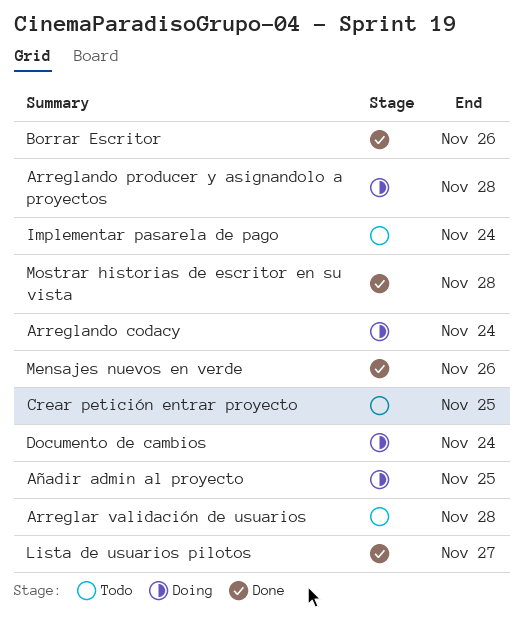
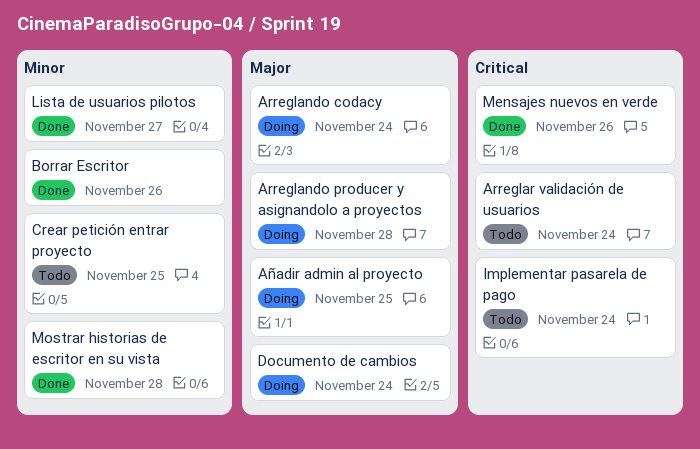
Arreglar validación de usuarios, due: Nov 28 -> Nov 24

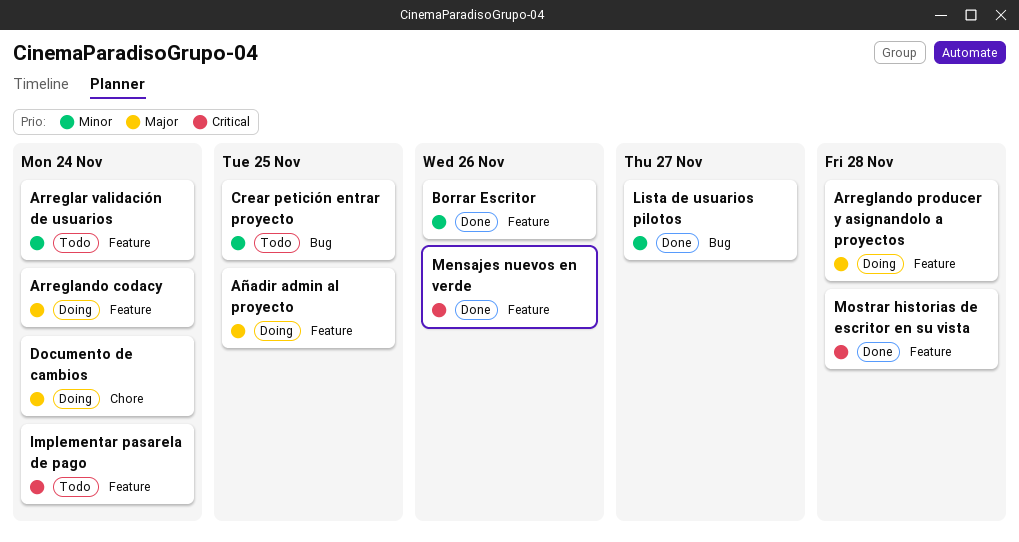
Arreglar validación de usuarios, priority: Critical -> Minor
Mostrar historias de escritor en su vista, priority: Minor -> Critical

